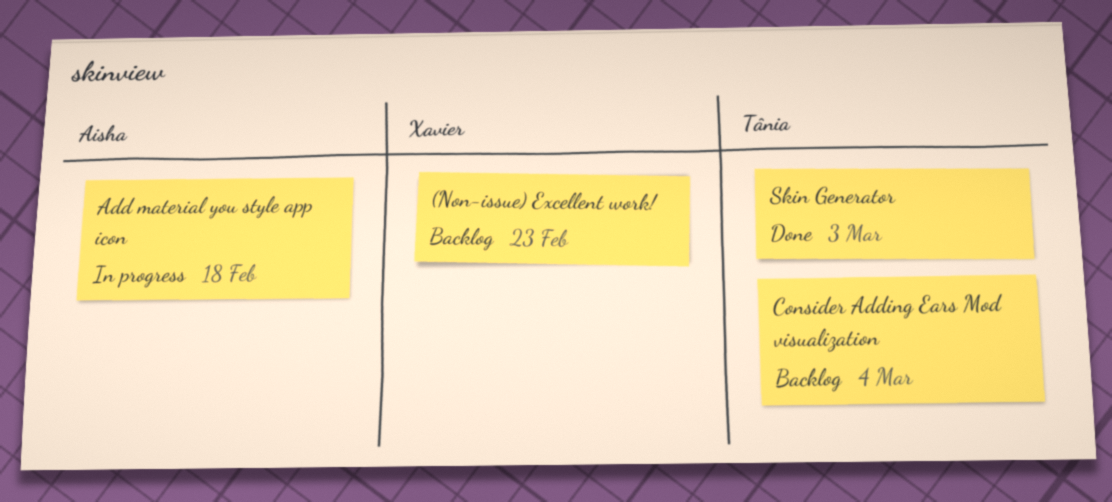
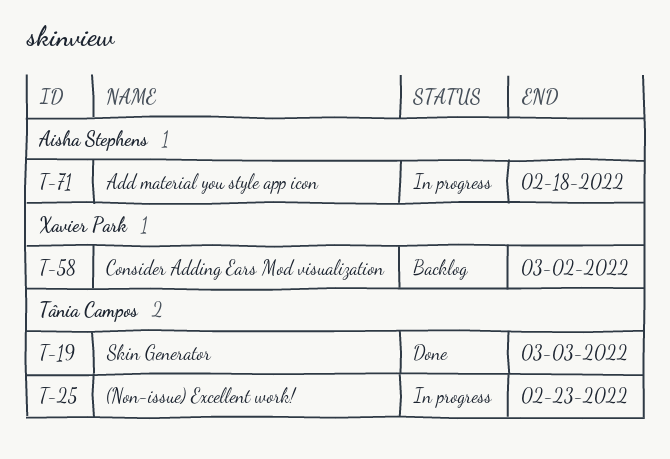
(Non-issue) Excellent work!, status: Backlog -> In progress
(Non-issue) Excellent work!, owner: Xavier Park -> Tânia Campos
Consider Adding Ears Mod visualization, owner: Tânia Campos -> Xavier Park
Consider Adding Ears Mod visualization, due: Mar 4 -> Mar 2

